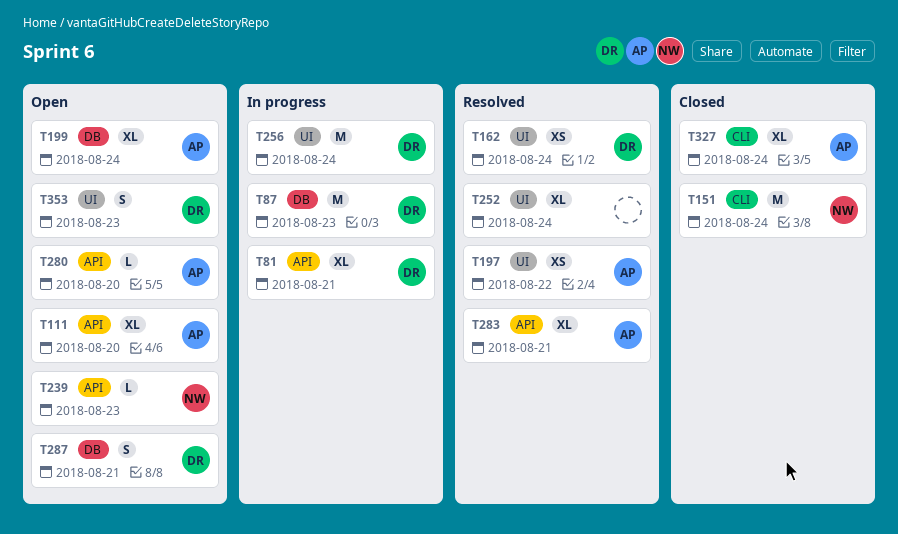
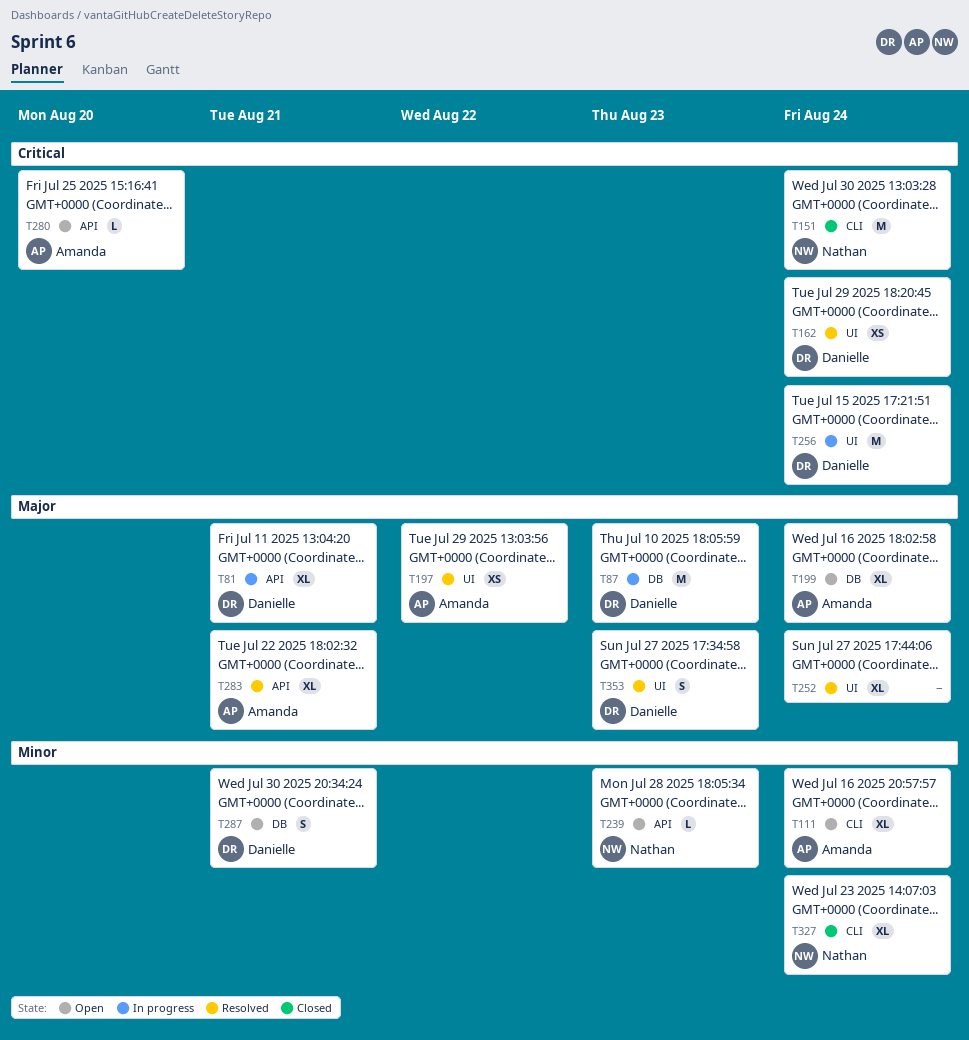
T111, label: API -> CLI
T111, due: Aug 20 -> Aug 24
T327, owner: Amanda -> Nathan
T353, status: Open -> Resolved

